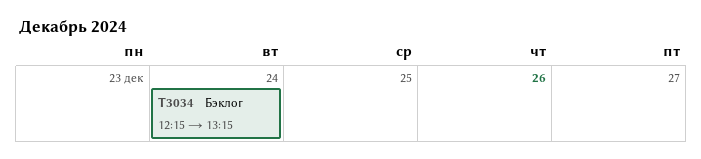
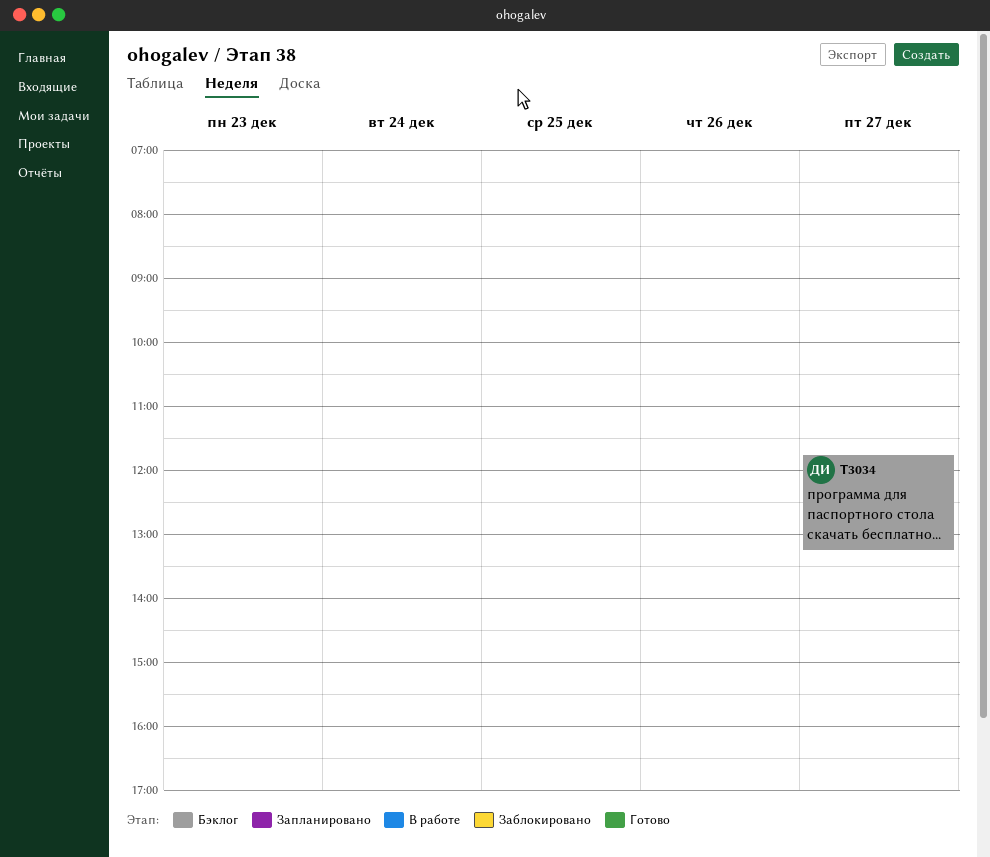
T3034, day: Dec 24 -> Dec 27
T3034, begins: 12:15 -> 11:45

